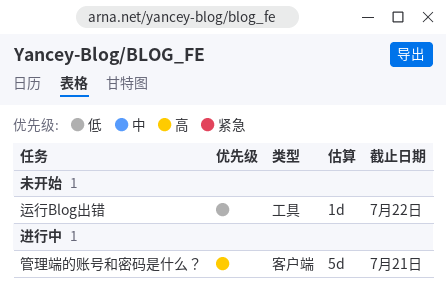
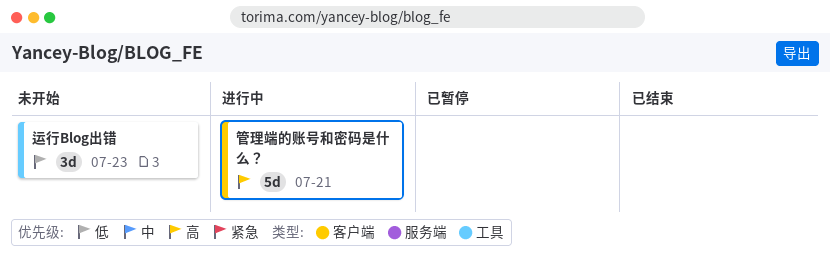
运行Blog出错, estimate: 1d -> 3d
运行Blog出错, due: Jul 22 -> Jul 23

